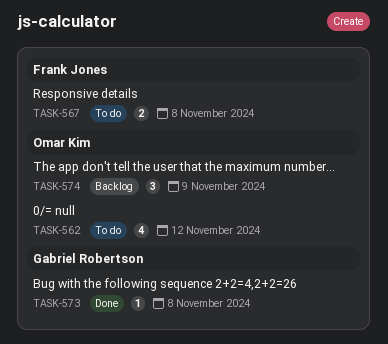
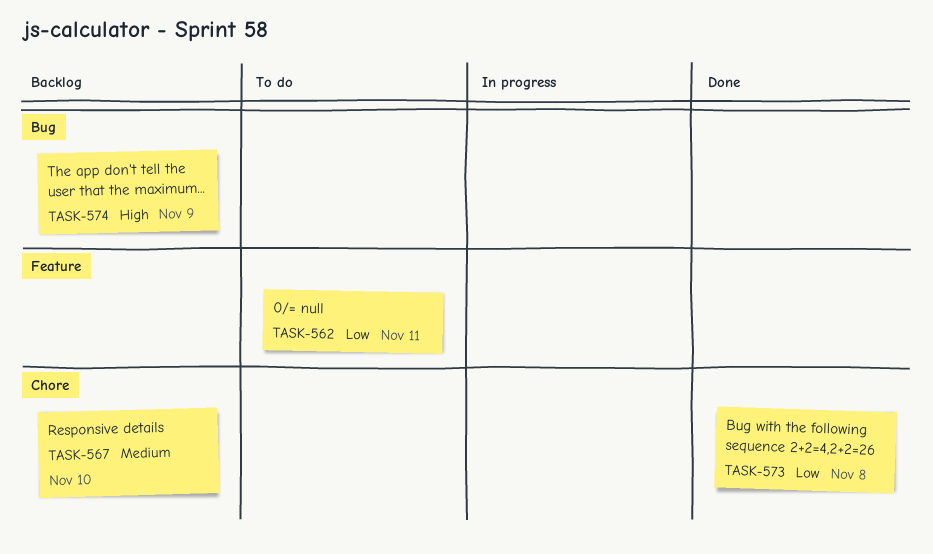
TASK-562, due: Nov 12 -> Nov 11
TASK-567, status: To do -> Backlog
TASK-567, due: Nov 8 -> Nov 10

